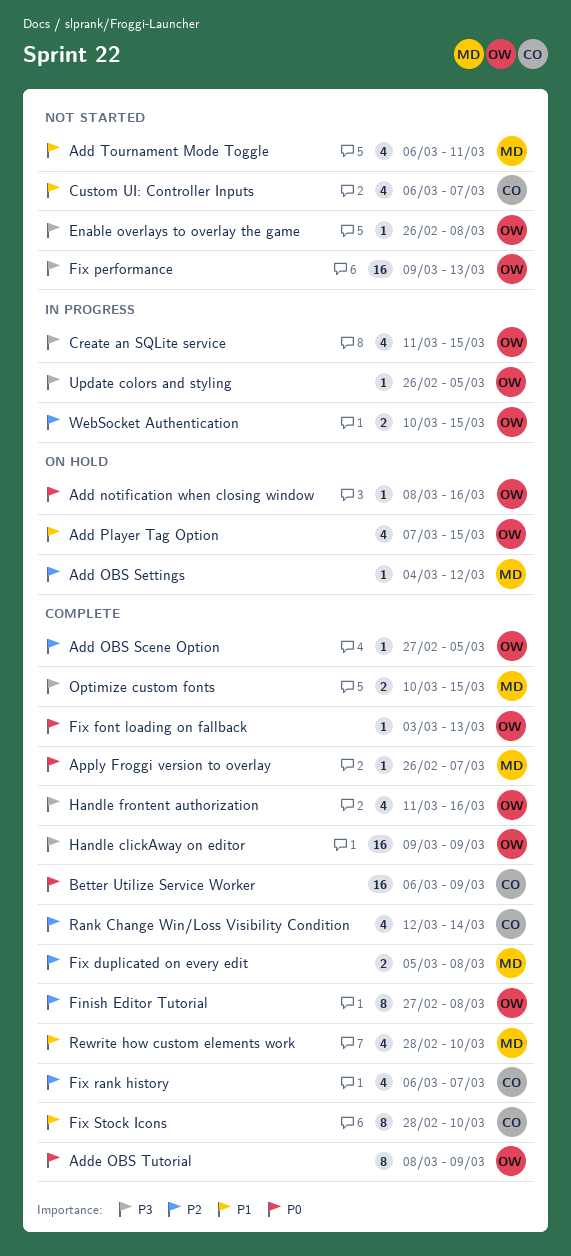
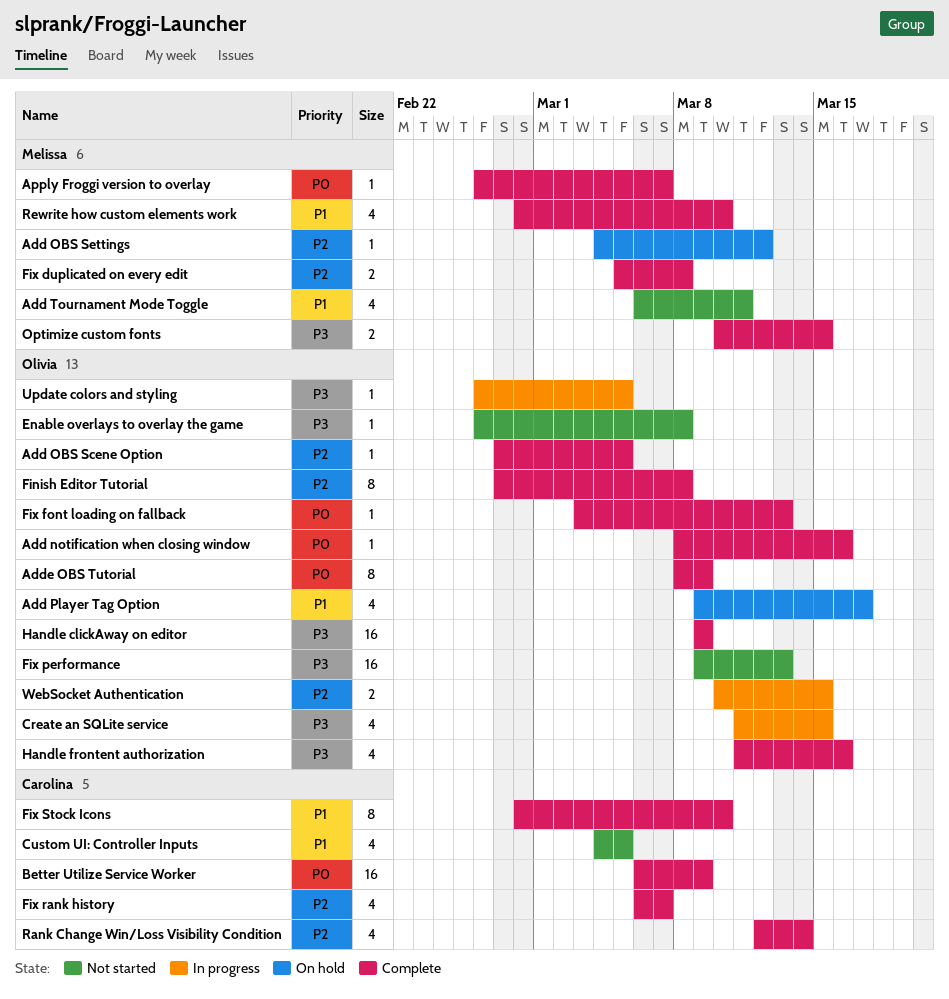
Add notification when closing window, status: On hold -> Complete
Add Player Tag Option, start: Mar 7 -> Mar 9
Add Player Tag Option, due: Mar 15 -> Mar 17
Custom UI: Controller Inputs, start: Mar 6 -> Mar 4
Custom UI: Controller Inputs, due: Mar 7 -> Mar 5

